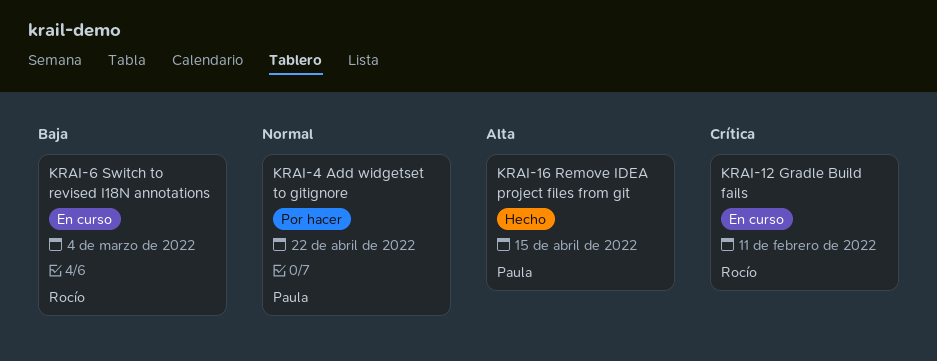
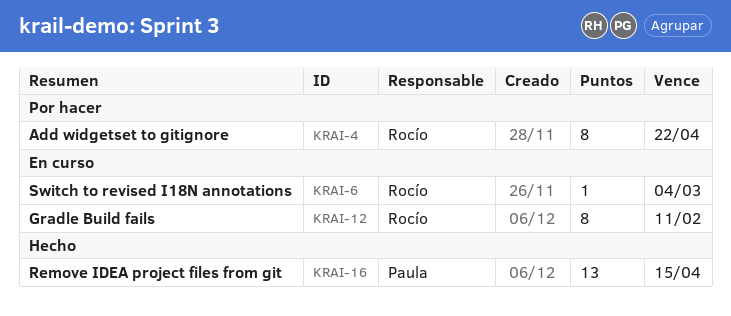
KRAI-4, owner: Paula -> Rocío

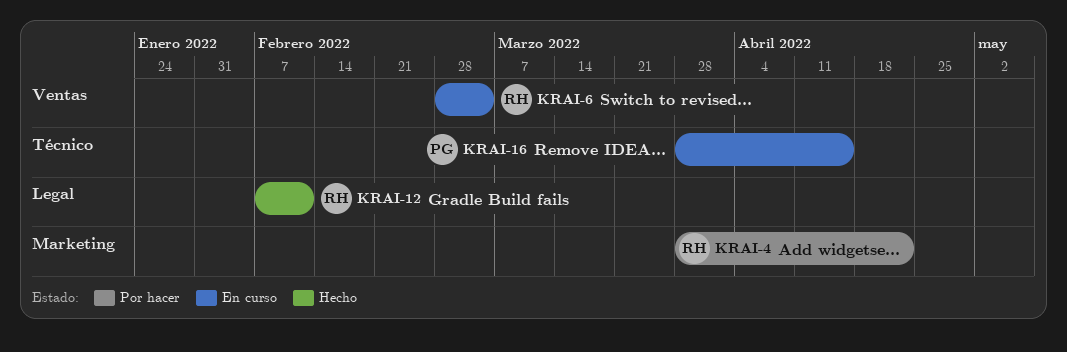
KRAI-12, status: En curso -> Hecho
KRAI-16, status: Hecho -> En curso

